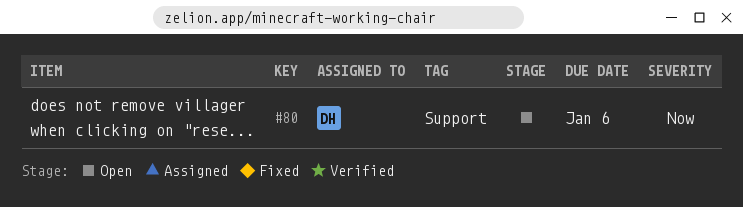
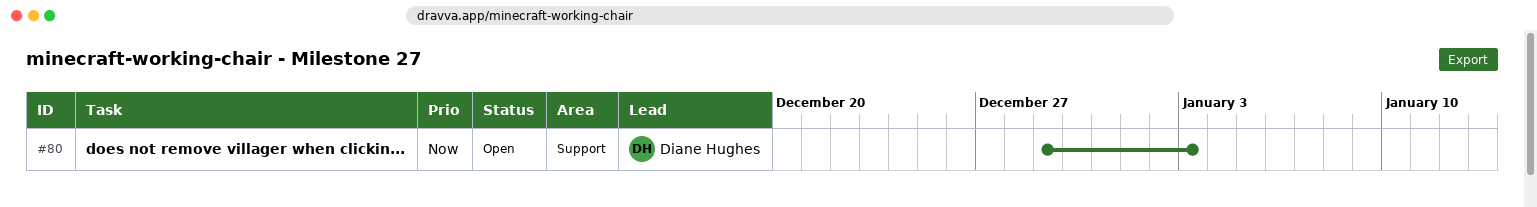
#80, due: Jan 6 -> Jan 3

